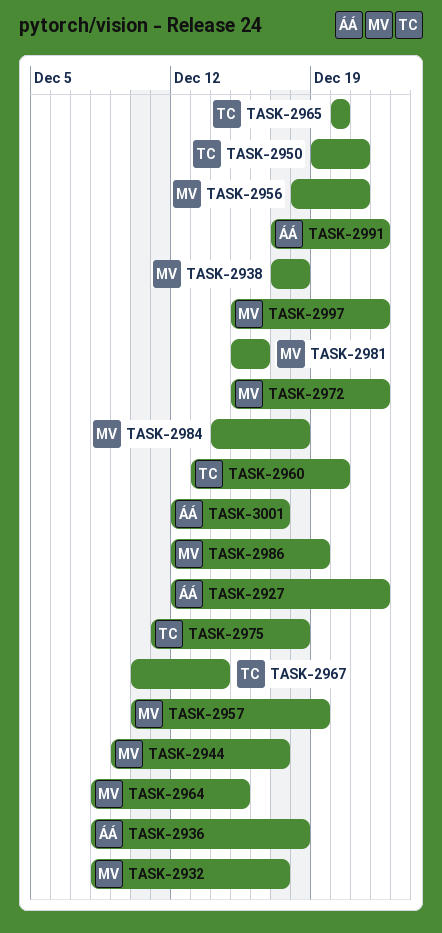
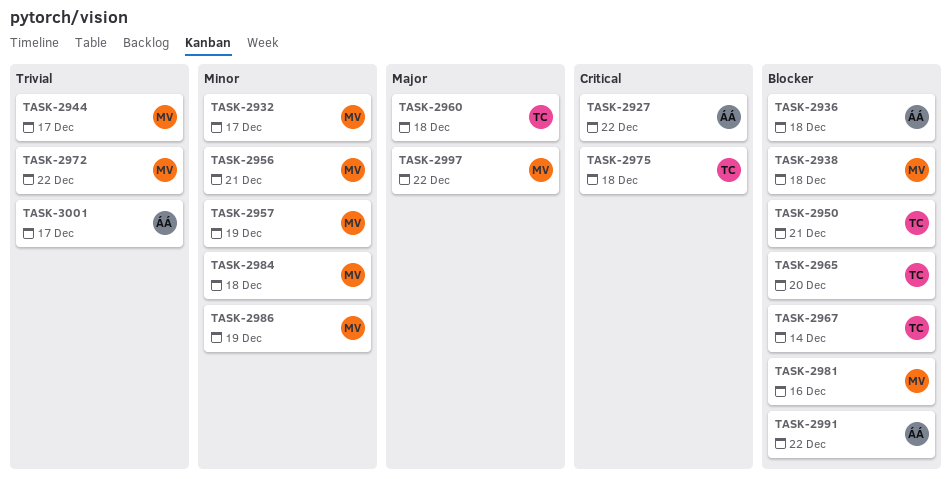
TASK-2960, due: Dec 20 -> Dec 18
TASK-2964: present -> none

